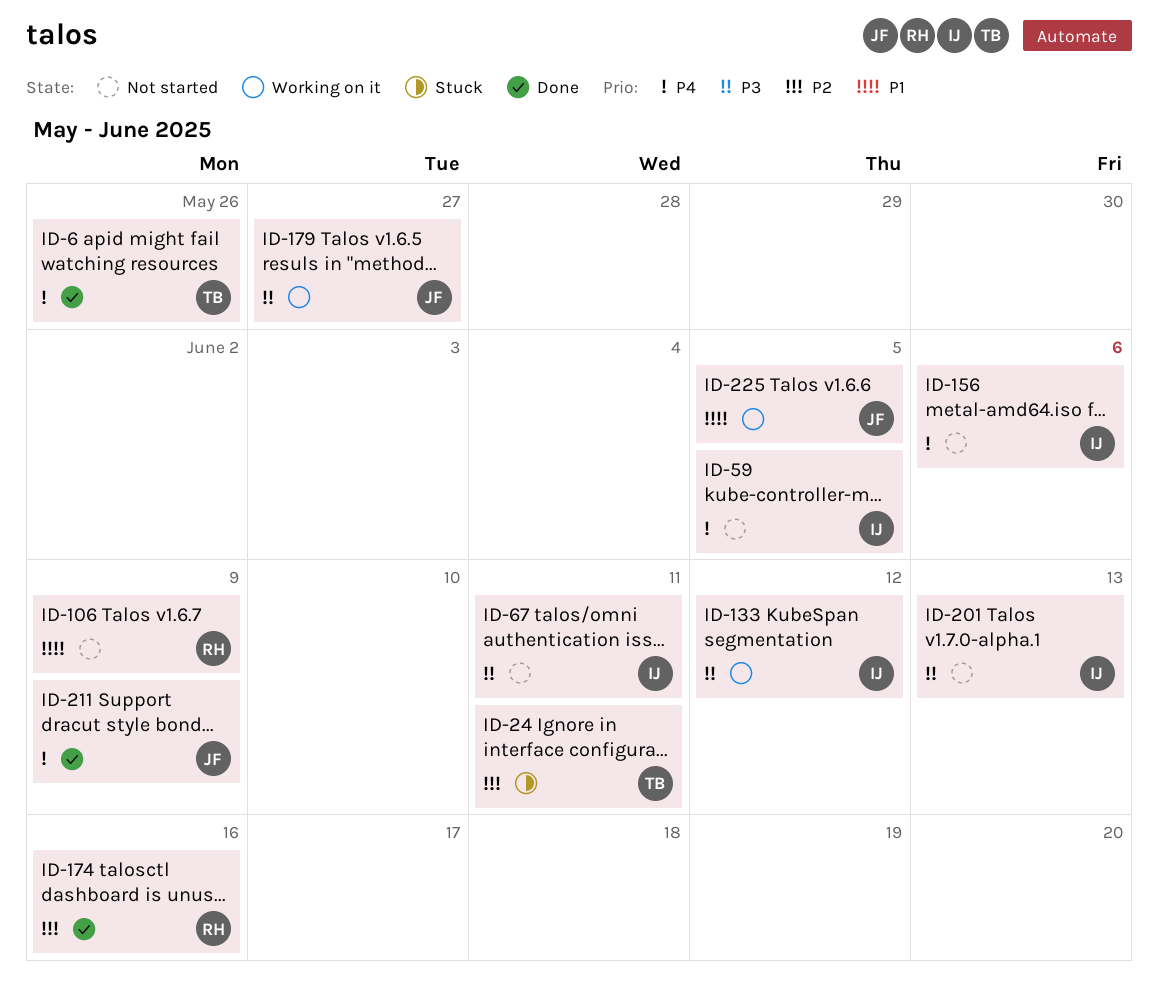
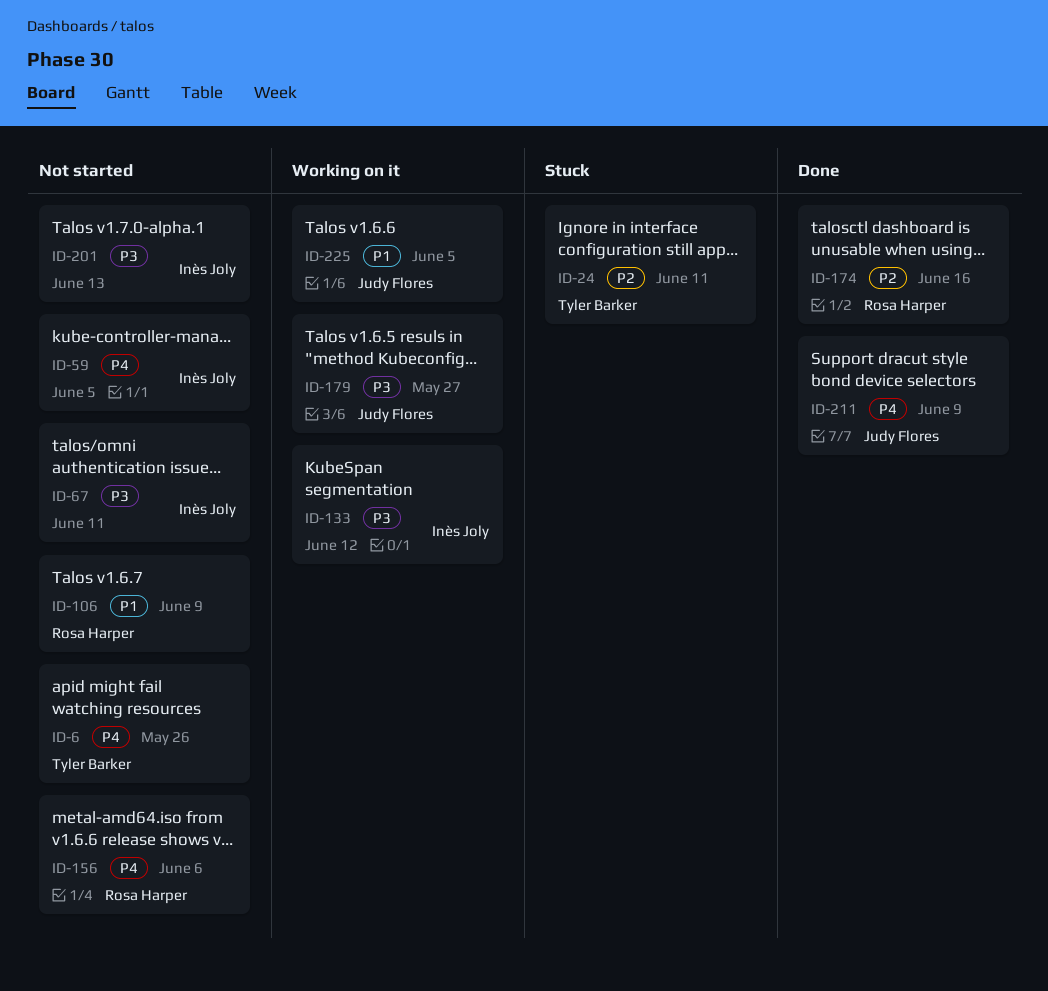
ID-6, status: Done -> Not started
ID-156, owner: Inès Joly -> Rosa Harper

